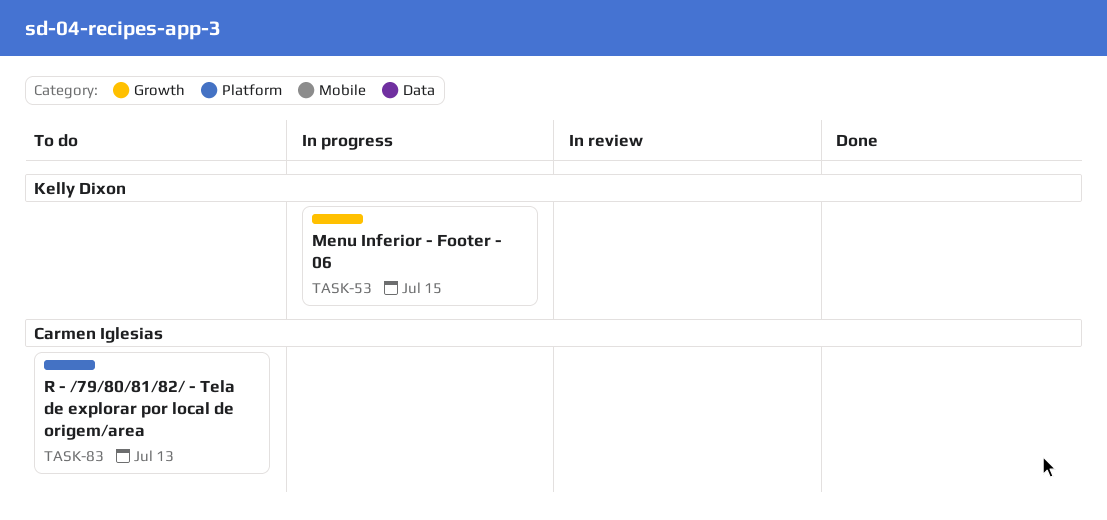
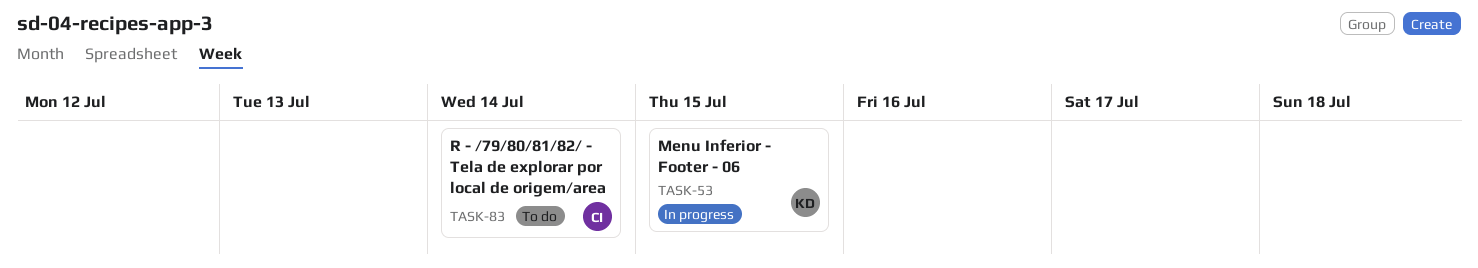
TASK-83, due: Jul 13 -> Jul 14

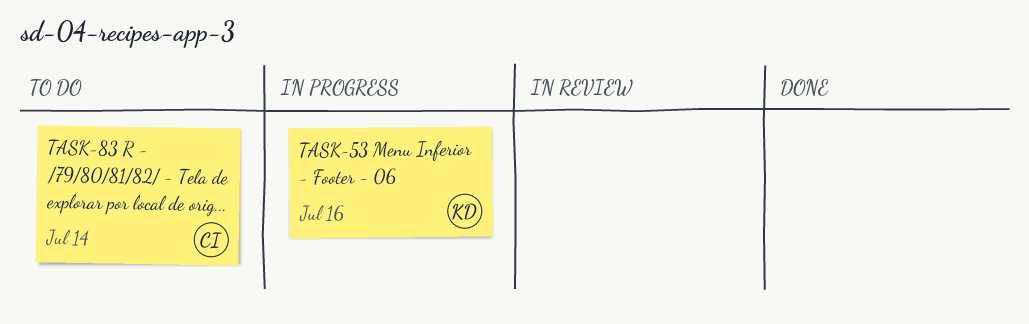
TASK-53, due: Jul 15 -> Jul 16

